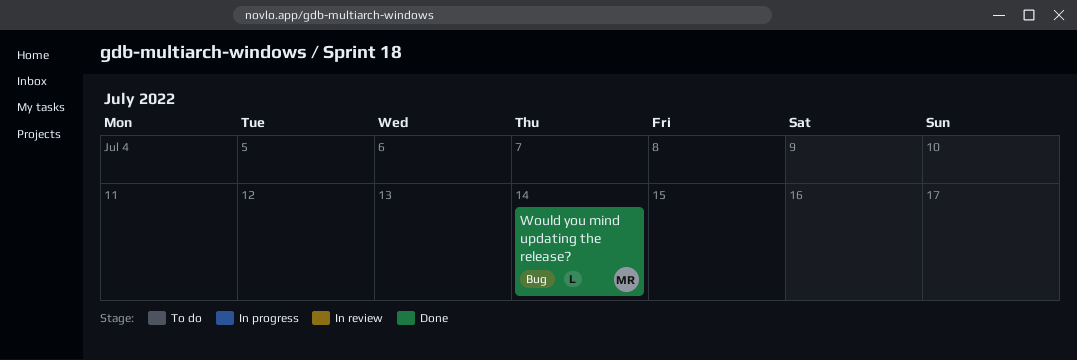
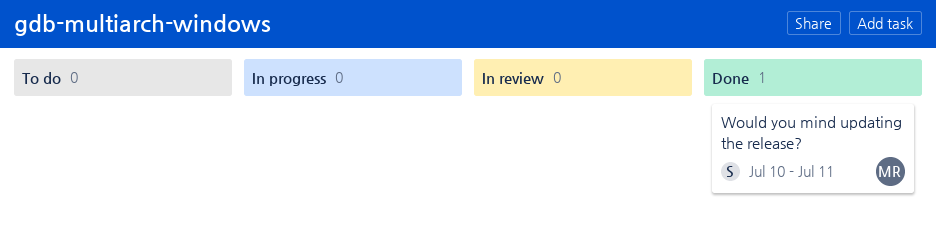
Would you mind updating the release?, estimate: L -> S
Would you mind updating the release?, due: Jul 14 -> Jul 11

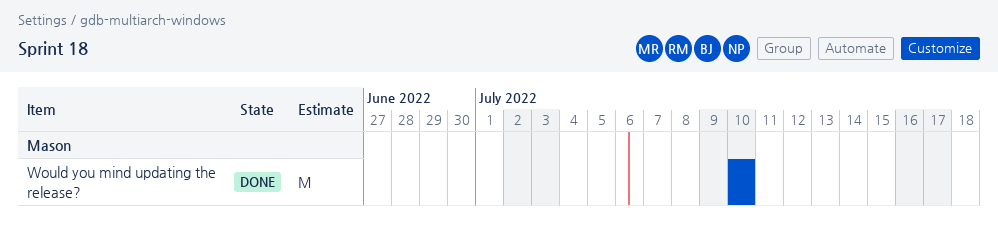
Would you mind updating the release?, estimate: S -> M
Would you mind updating the release?, due: Jul 11 -> Jul 10

